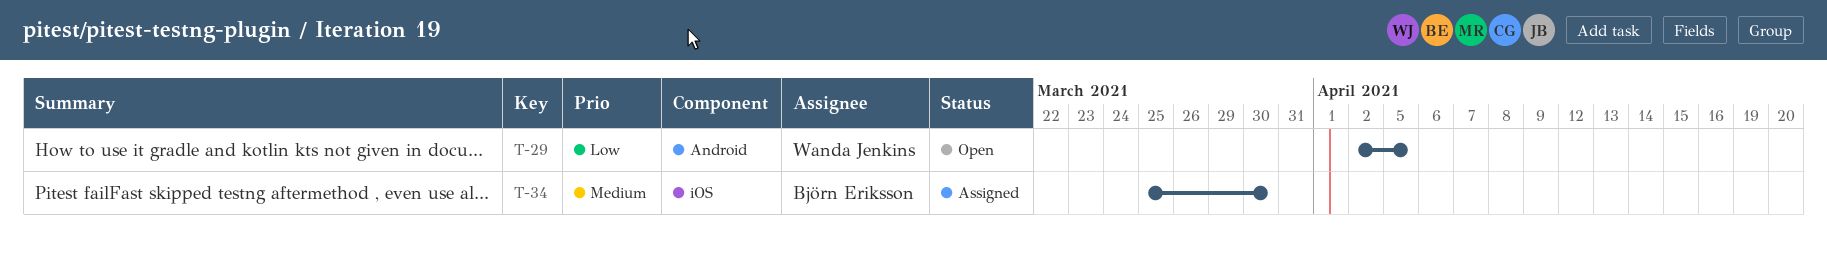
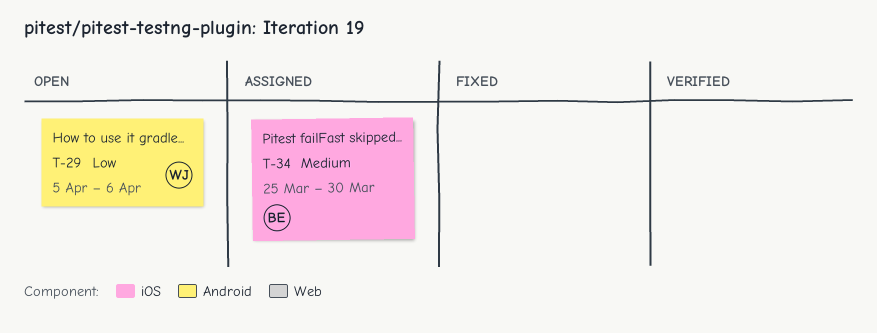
T-29, start: Apr 2 -> Apr 5
T-29, due: Apr 5 -> Apr 6

